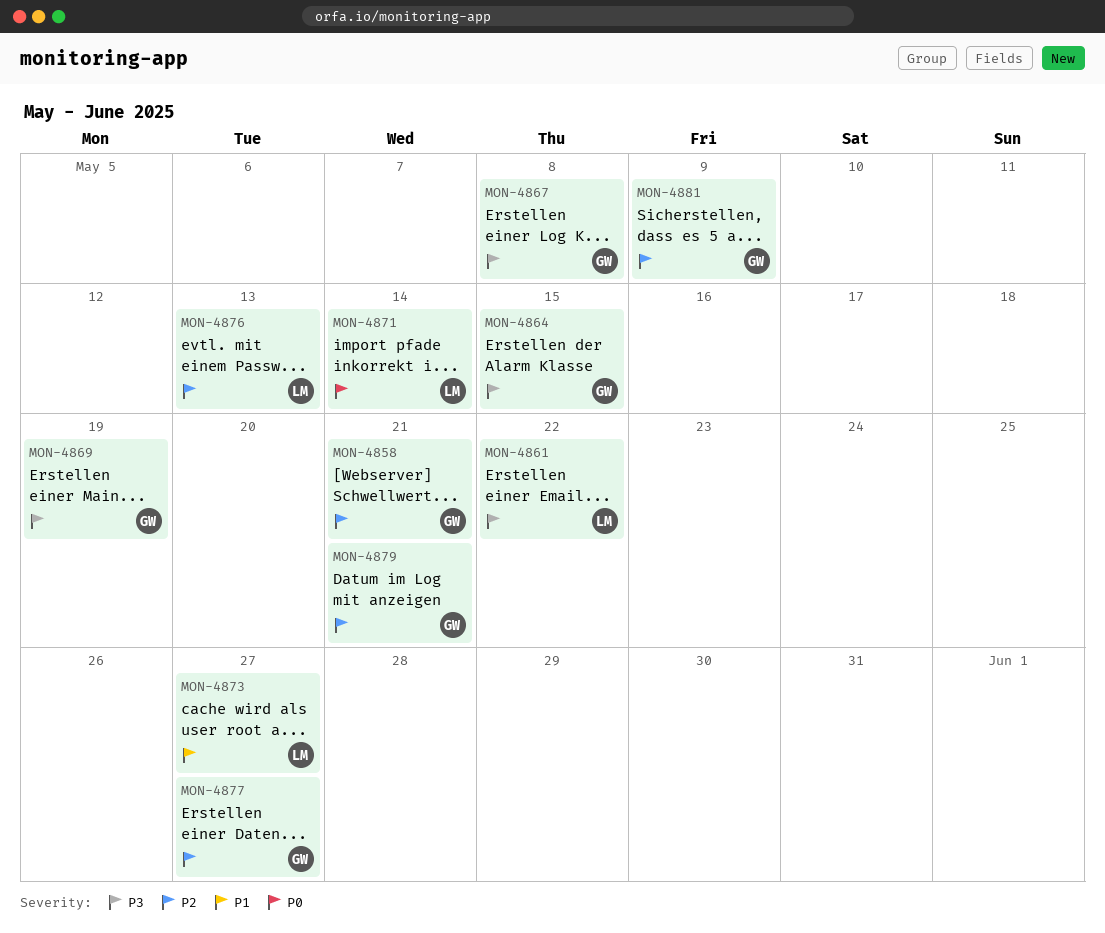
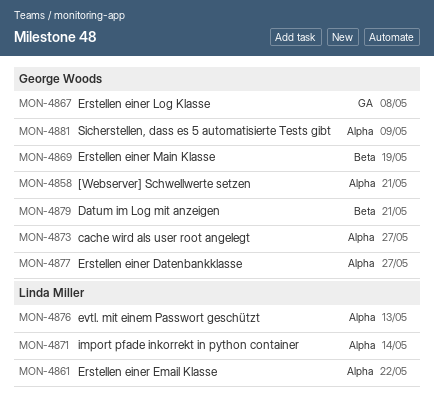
MON-4864: present -> none
MON-4873, owner: Linda Miller -> George Woods

